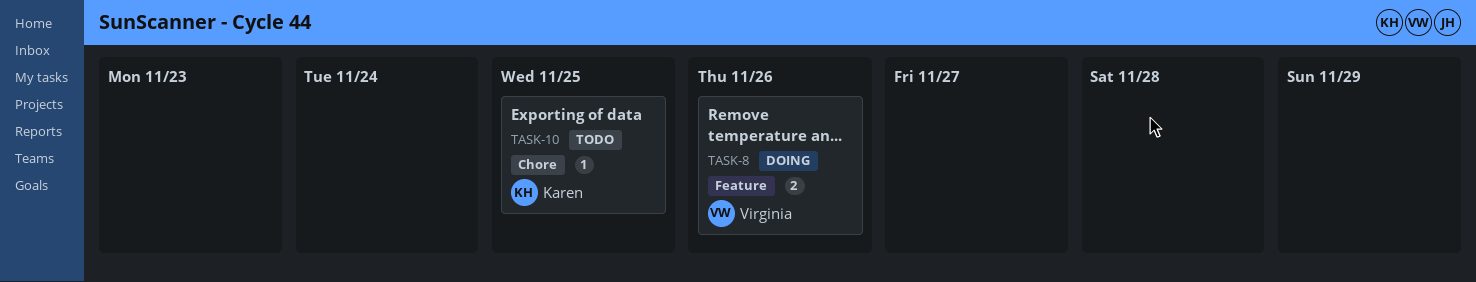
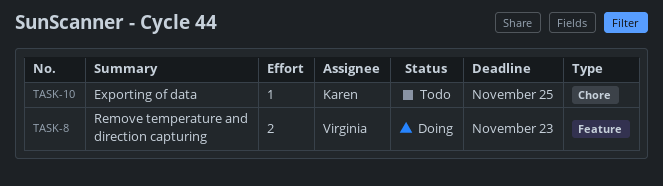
TASK-8, due: Nov 26 -> Nov 23

